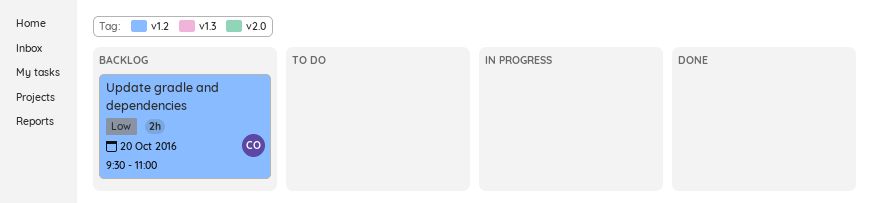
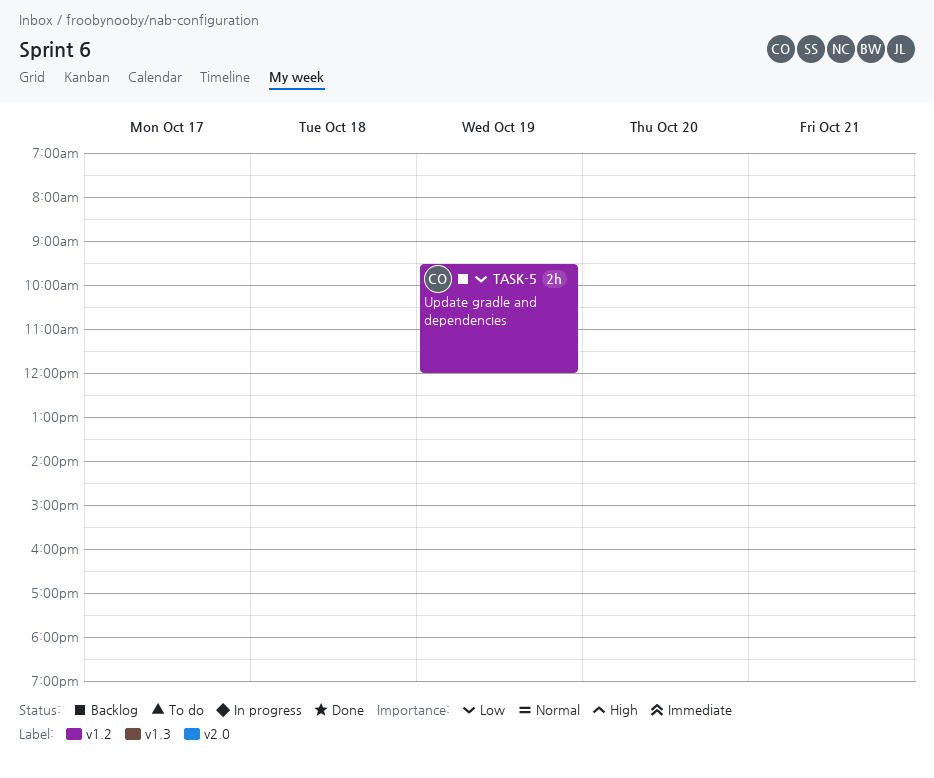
Update gradle and dependencies, day: Oct 20 -> Oct 19
Update gradle and dependencies, ends: 11:00 -> 12:00

